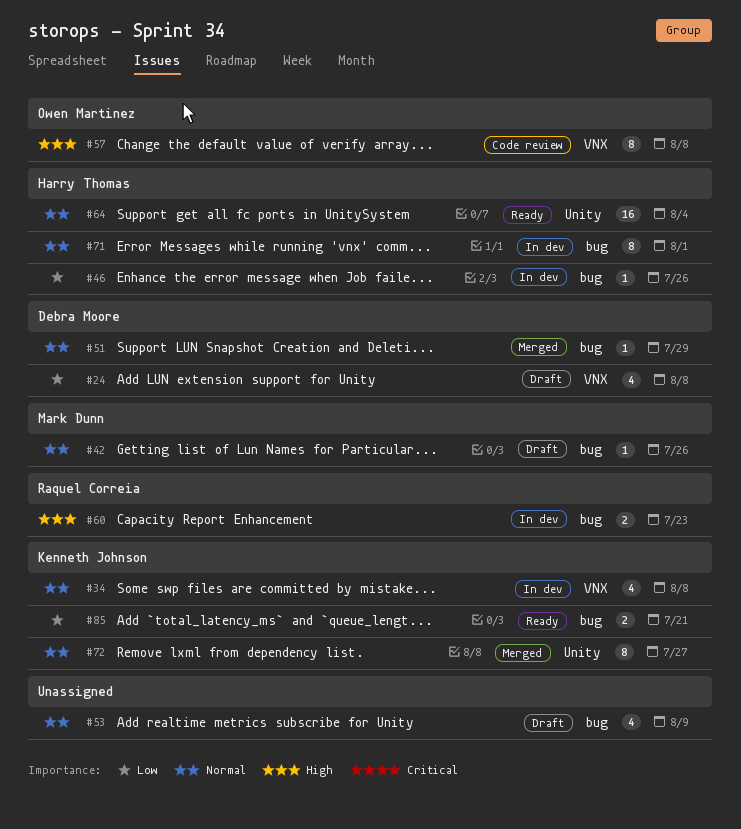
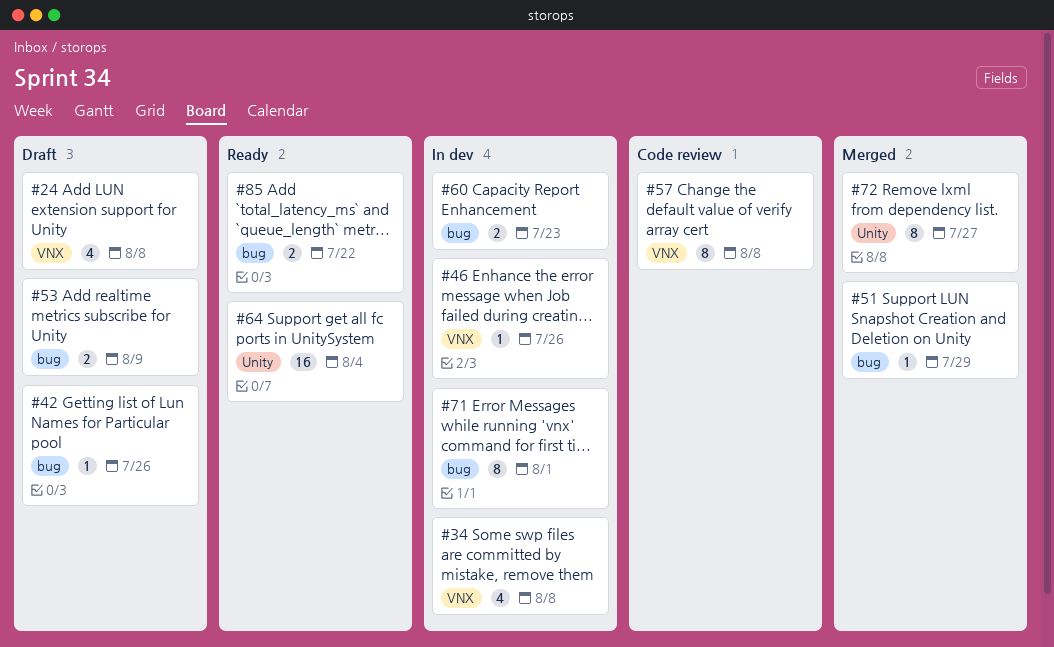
#46, label: bug -> VNX
#53, estimate: 4 -> 2
#85, due: Jul 21 -> Jul 22

